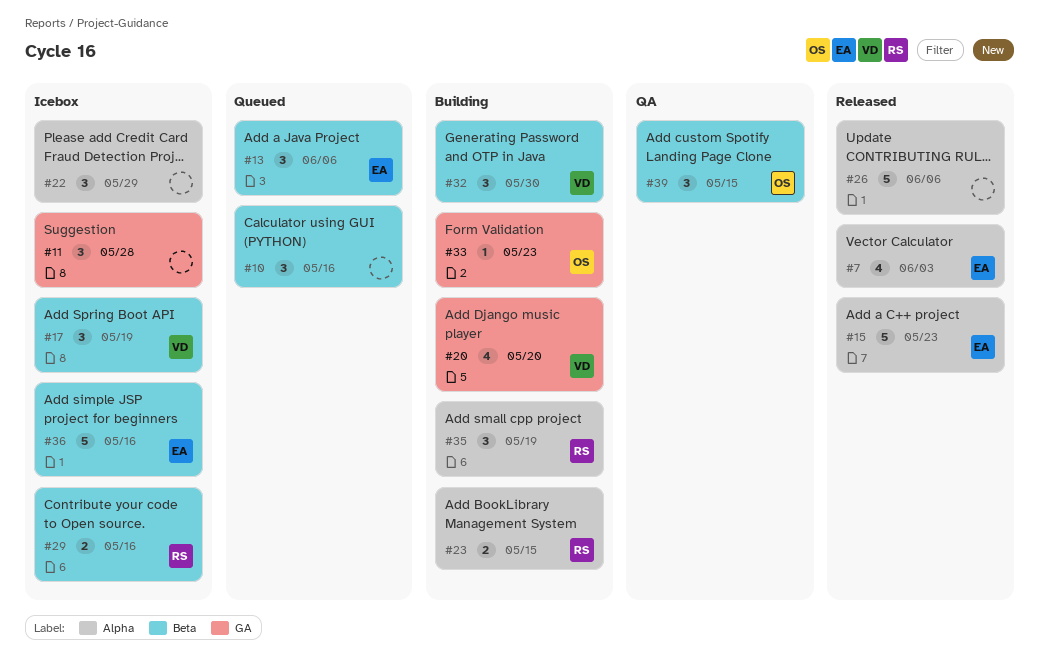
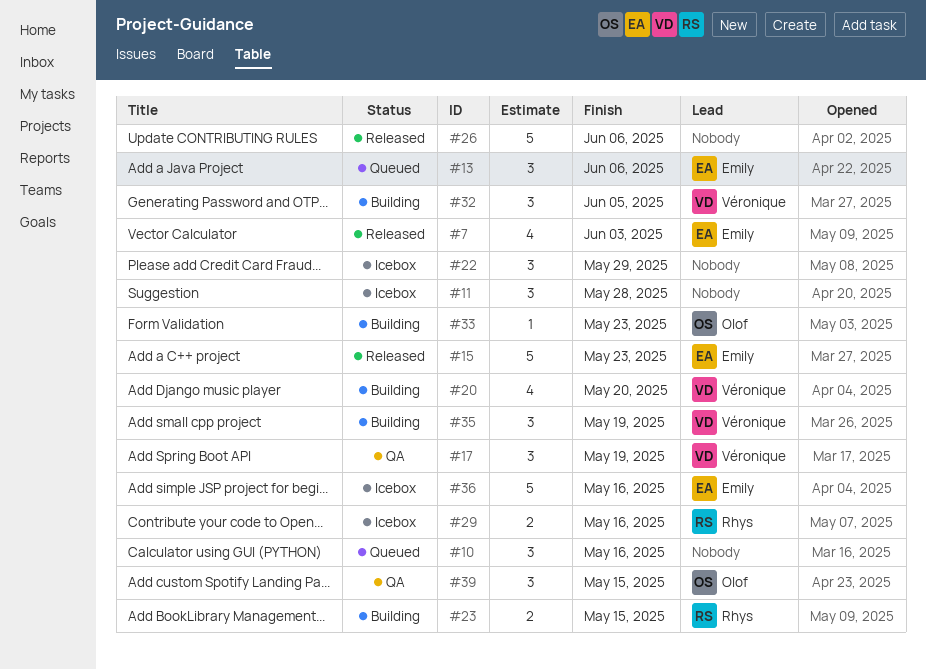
#17, status: Icebox -> QA
#32, due: May 30 -> Jun 5
#35, owner: Rhys -> Véronique

